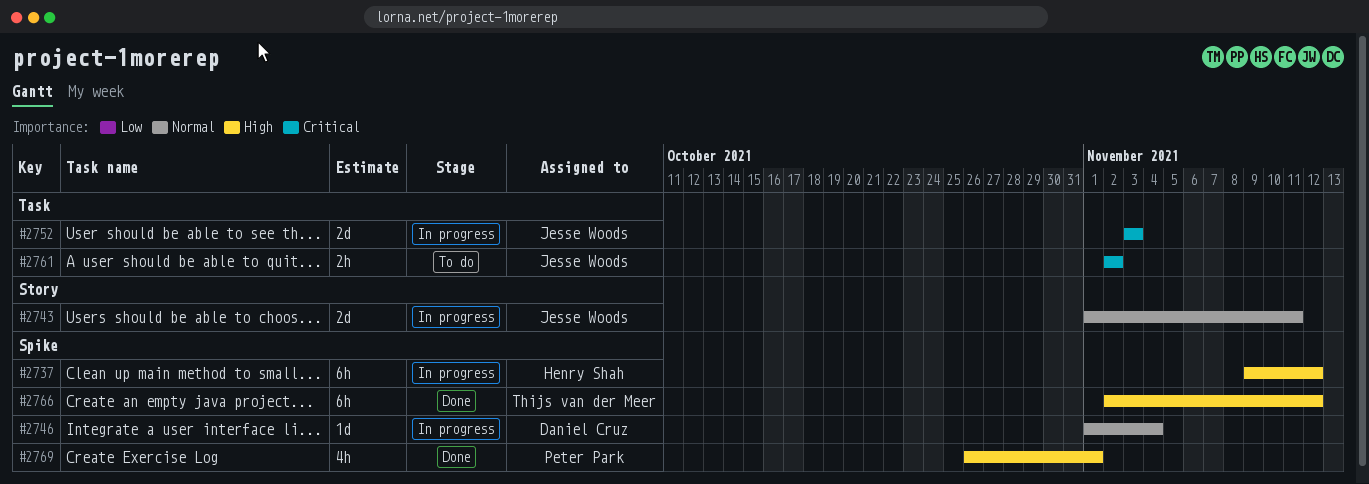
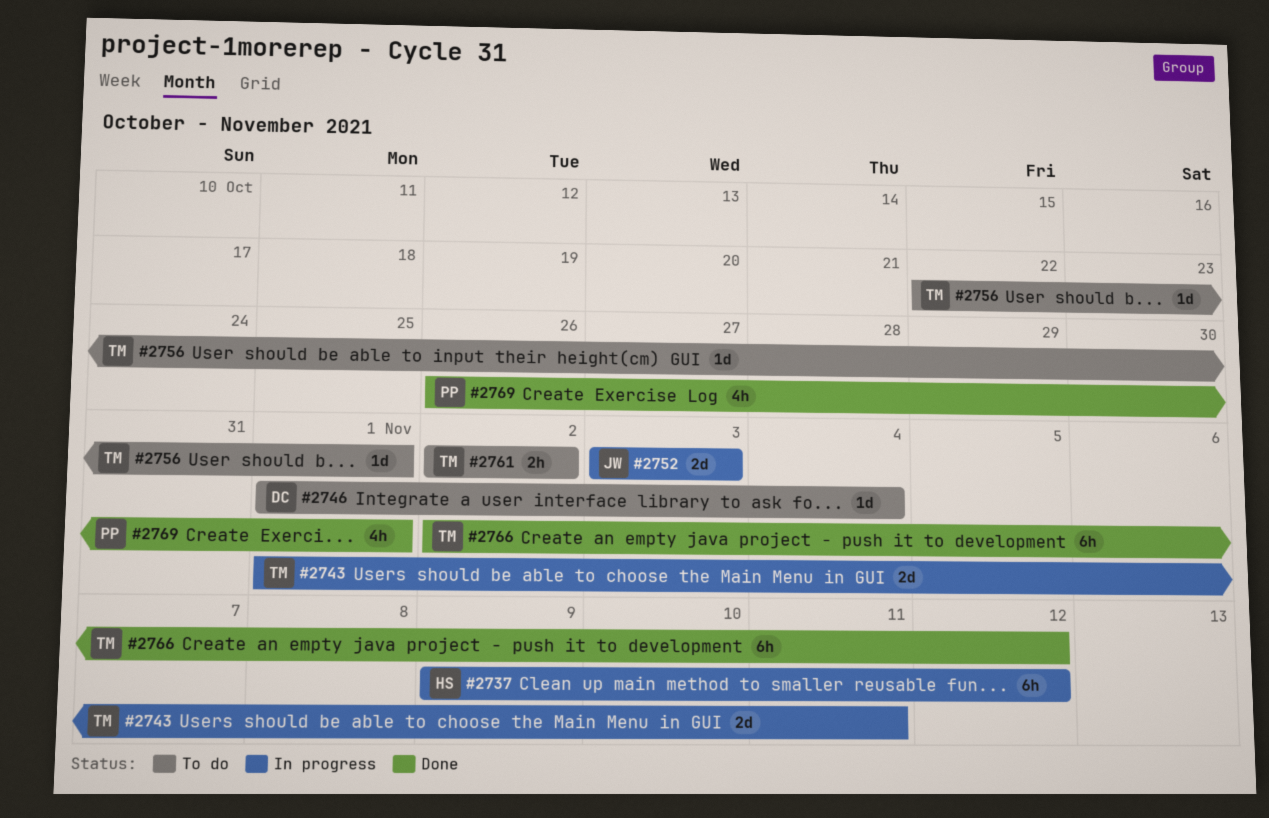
#2743, owner: Jesse Woods -> Thijs van der Meer
#2746, status: In progress -> To do
#2756: none -> present
#2761, owner: Jesse Woods -> Thijs van der Meer

